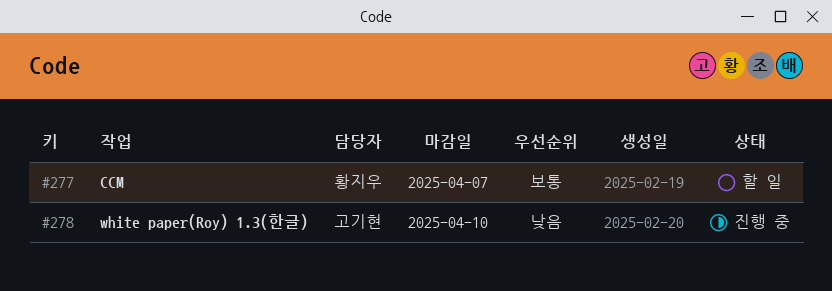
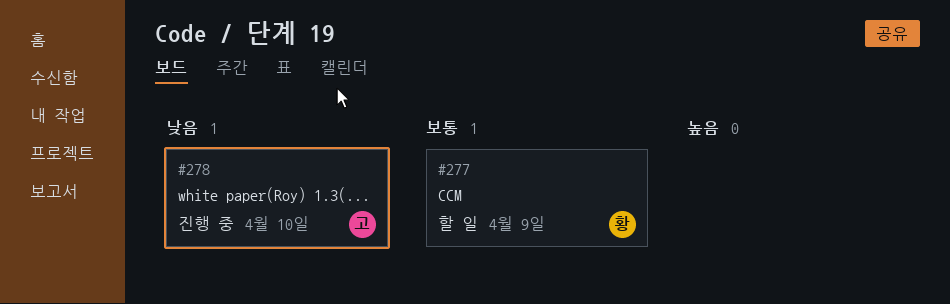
#277, due: Apr 7 -> Apr 9

